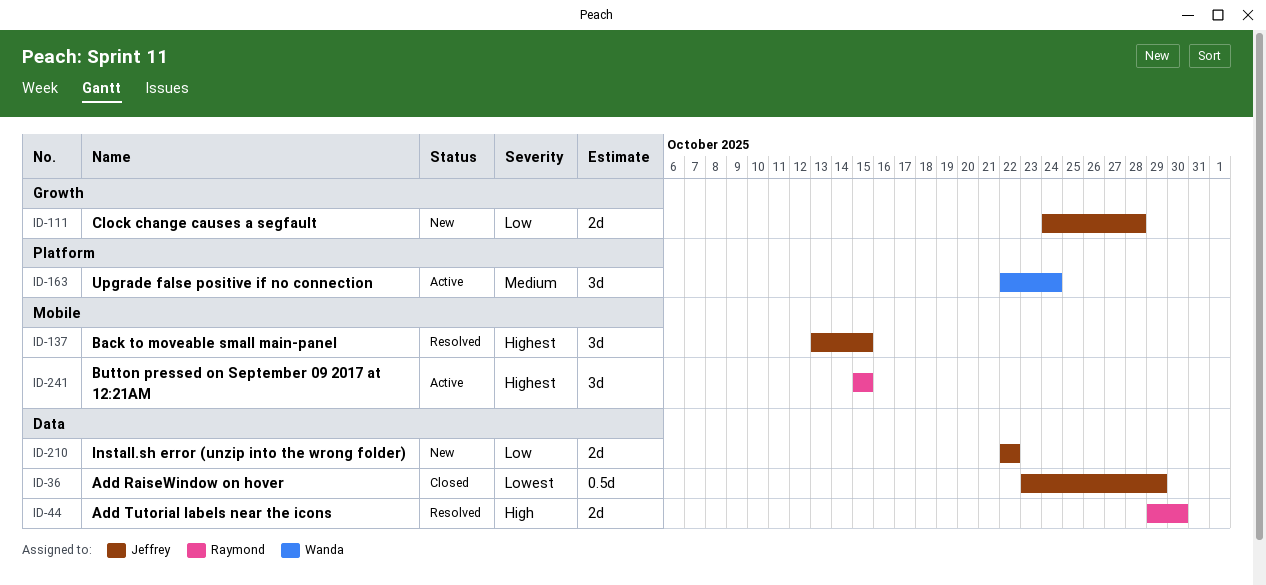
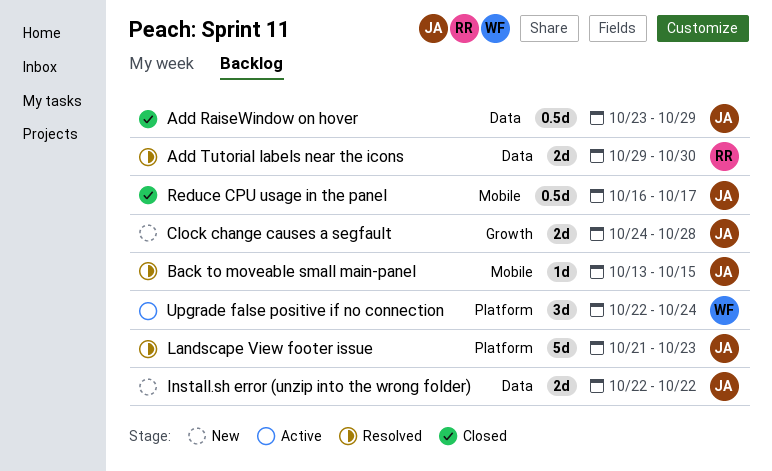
Back to moveable small main-panel, estimate: 3d -> 1d
Button pressed on September 09 2017 at 12:21AM: present -> none
Landscape View footer issue: none -> present
Reduce CPU usage in the panel: none -> present

